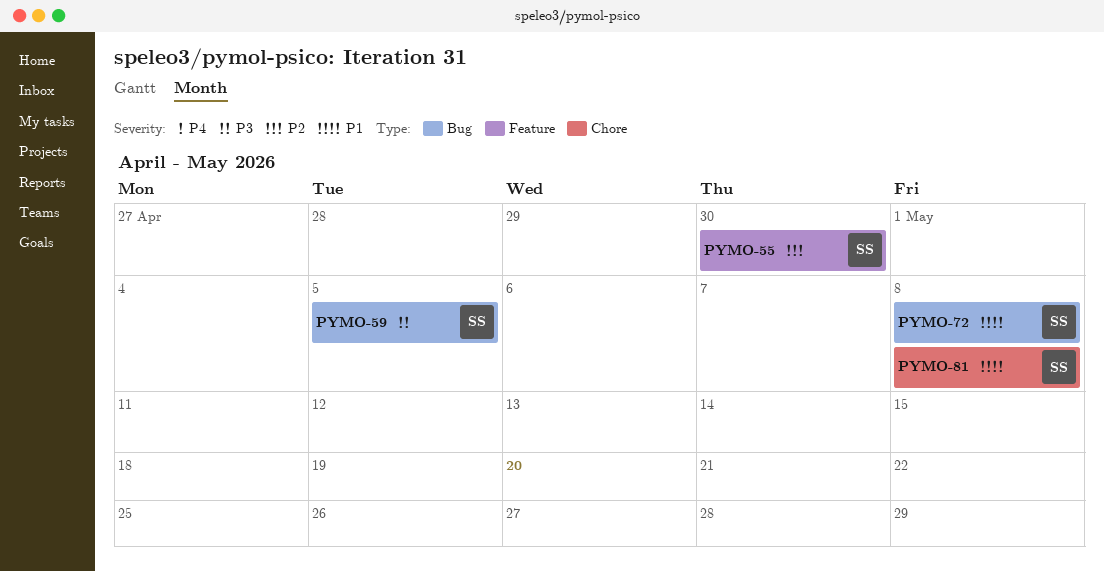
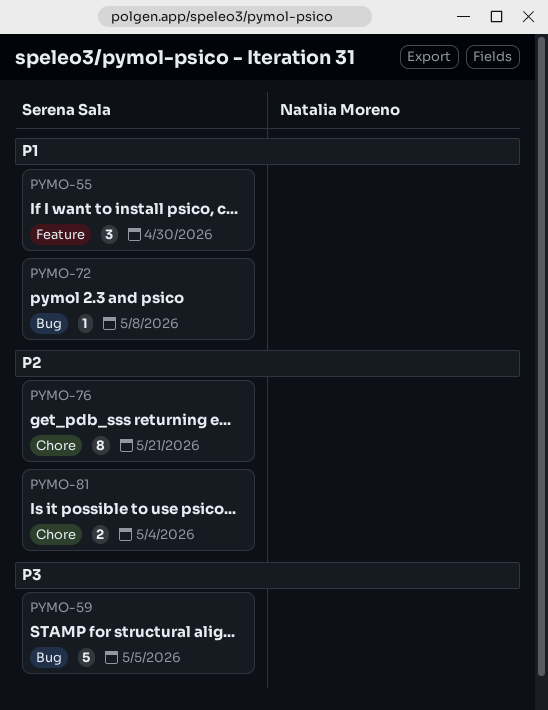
PYMO-55, priority: P2 -> P1
PYMO-76: none -> present
PYMO-81, priority: P1 -> P2
PYMO-81, due: May 8 -> May 4

